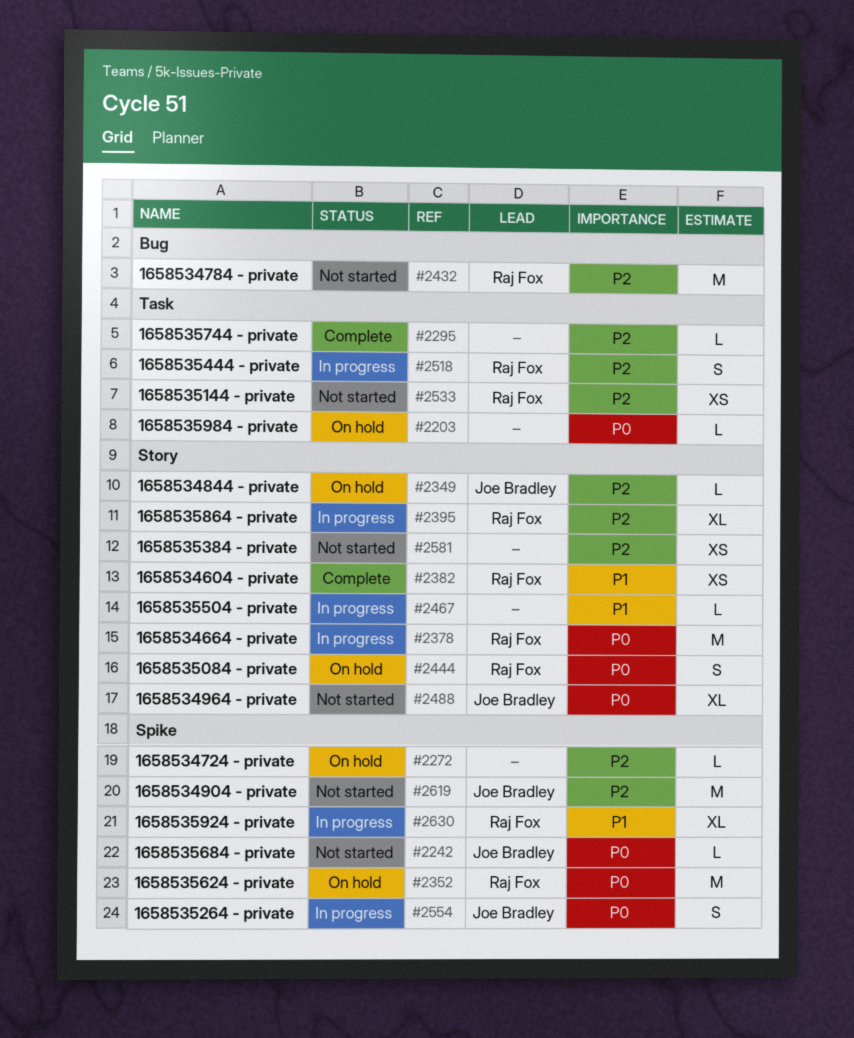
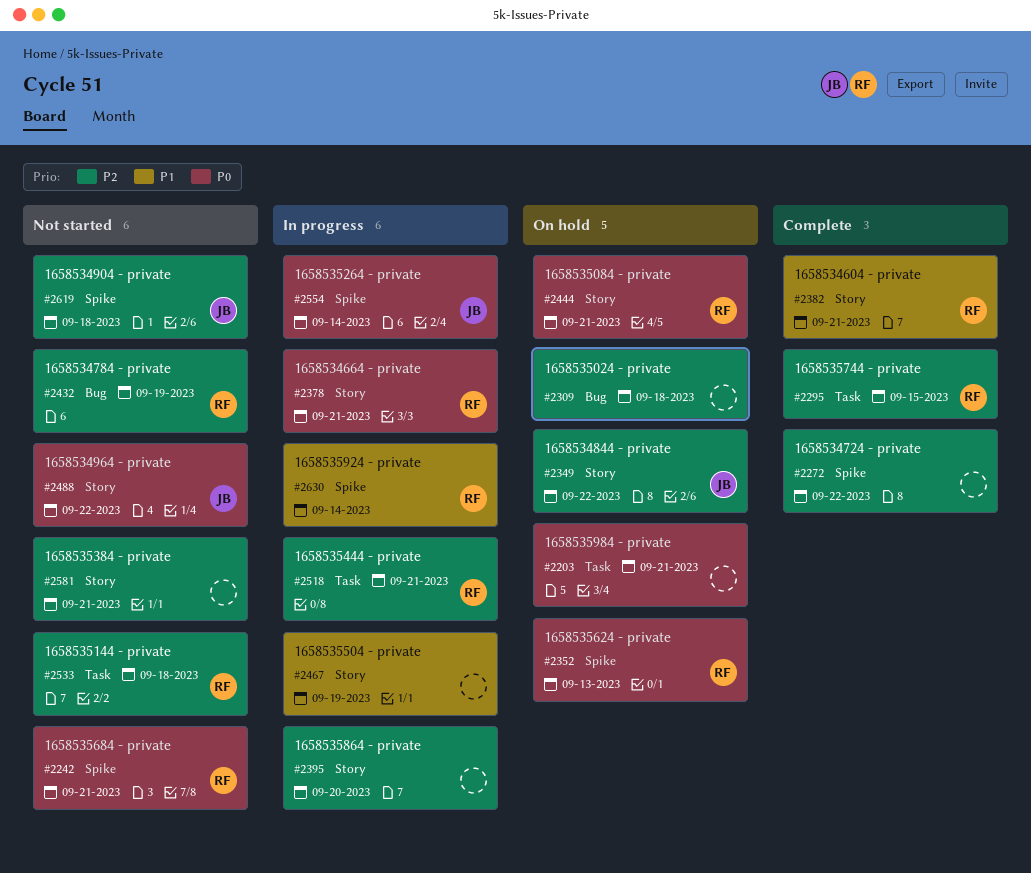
#2242, owner: Joe Bradley -> Raj Fox
#2272, status: On hold -> Complete
#2295, owner: none -> Raj Fox
#2309: none -> present
#2395, owner: Raj Fox -> none

